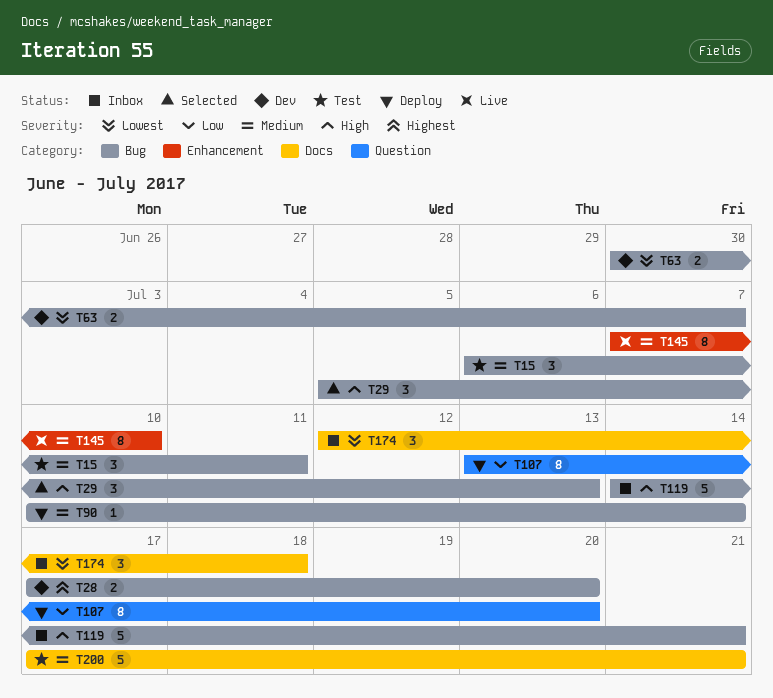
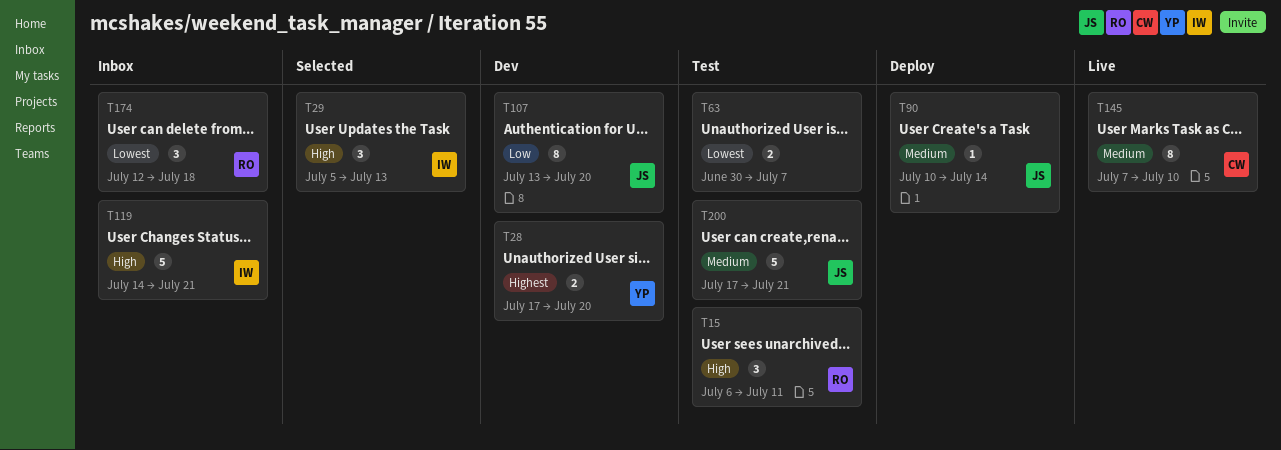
T15, priority: Medium -> High
T63, status: Dev -> Test
T107, status: Deploy -> Dev

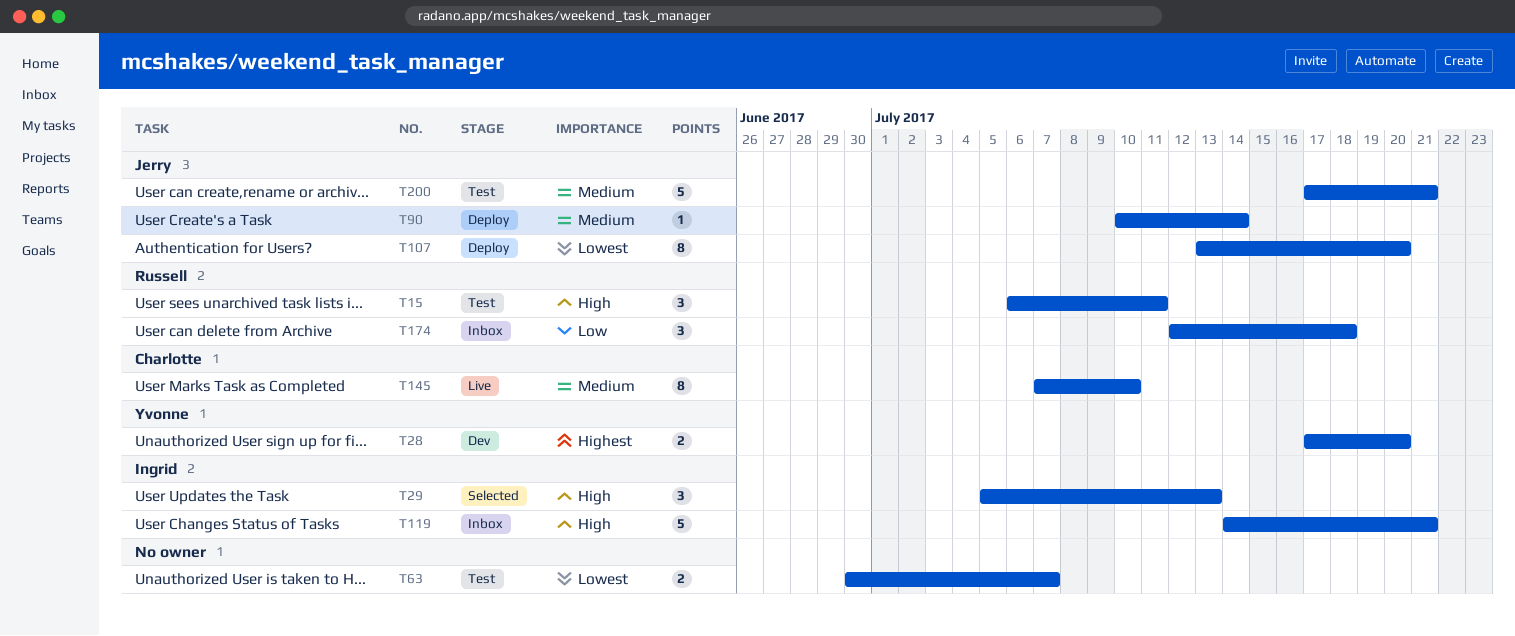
T107, status: Dev -> Deploy
T107, priority: Low -> Lowest
T174, priority: Lowest -> Low

